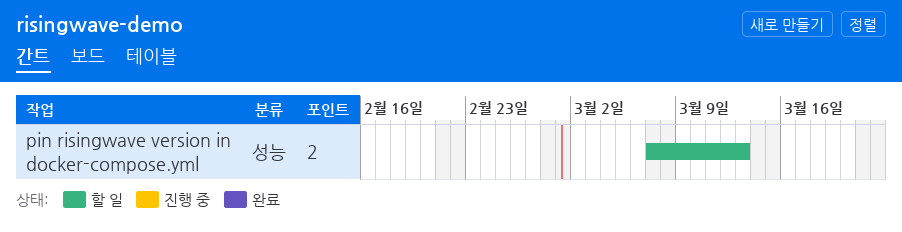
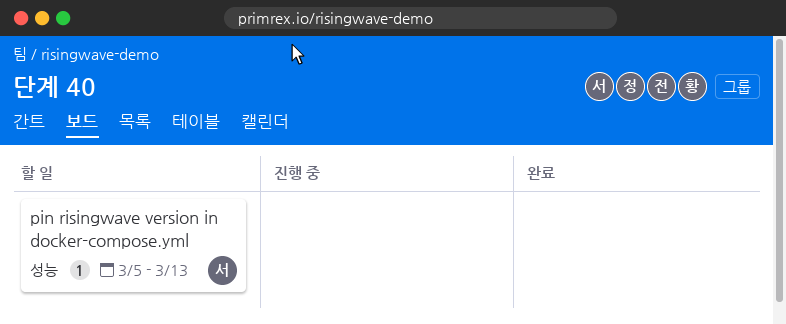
pin risingwave version in docker-compose.yml, estimate: 2 -> 1
pin risingwave version in docker-compose.yml, start: Mar 7 -> Mar 5

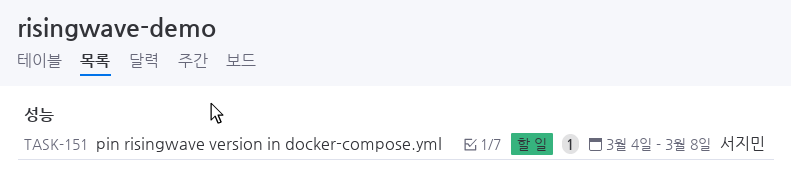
pin risingwave version in docker-compose.yml, start: Mar 5 -> Mar 4
pin risingwave version in docker-compose.yml, due: Mar 13 -> Mar 8

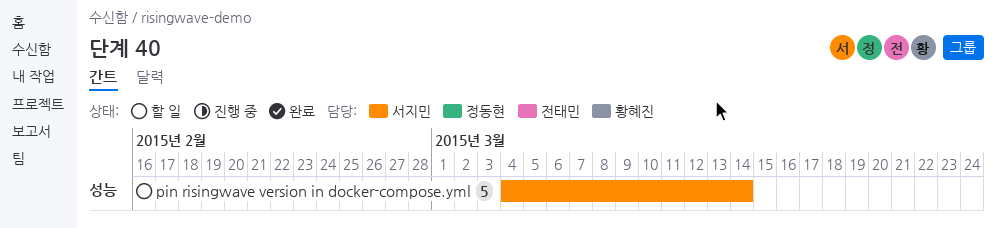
pin risingwave version in docker-compose.yml, estimate: 1 -> 5
pin risingwave version in docker-compose.yml, due: Mar 8 -> Mar 14

